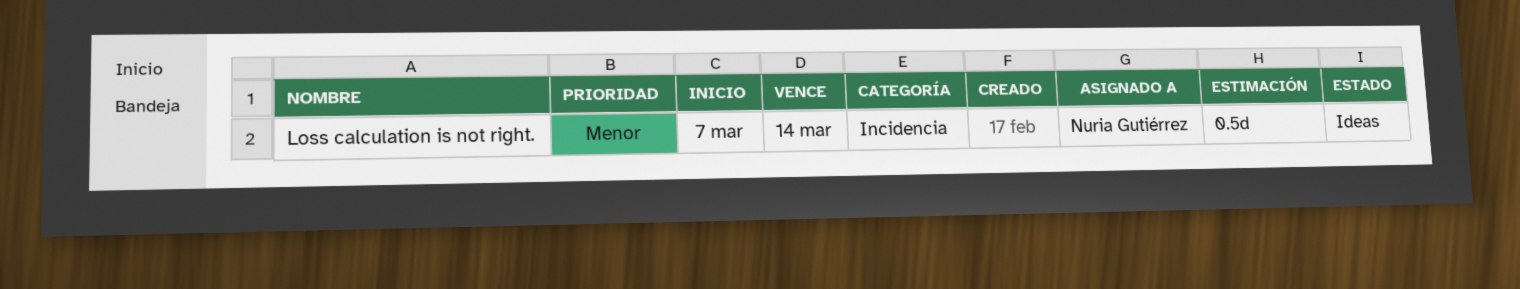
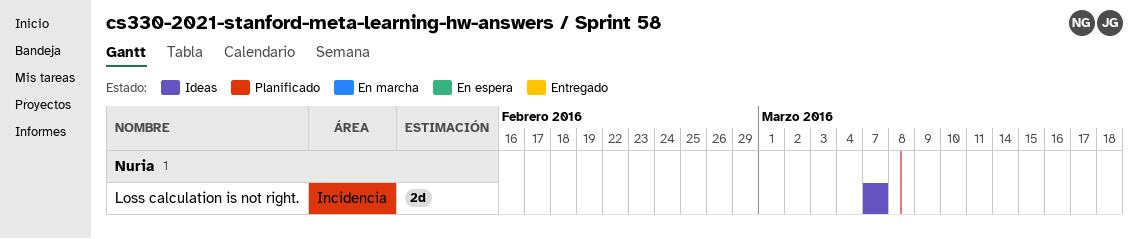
Loss calculation is not right., estimate: 0.5d -> 2d
Loss calculation is not right., due: Mar 14 -> Mar 7

